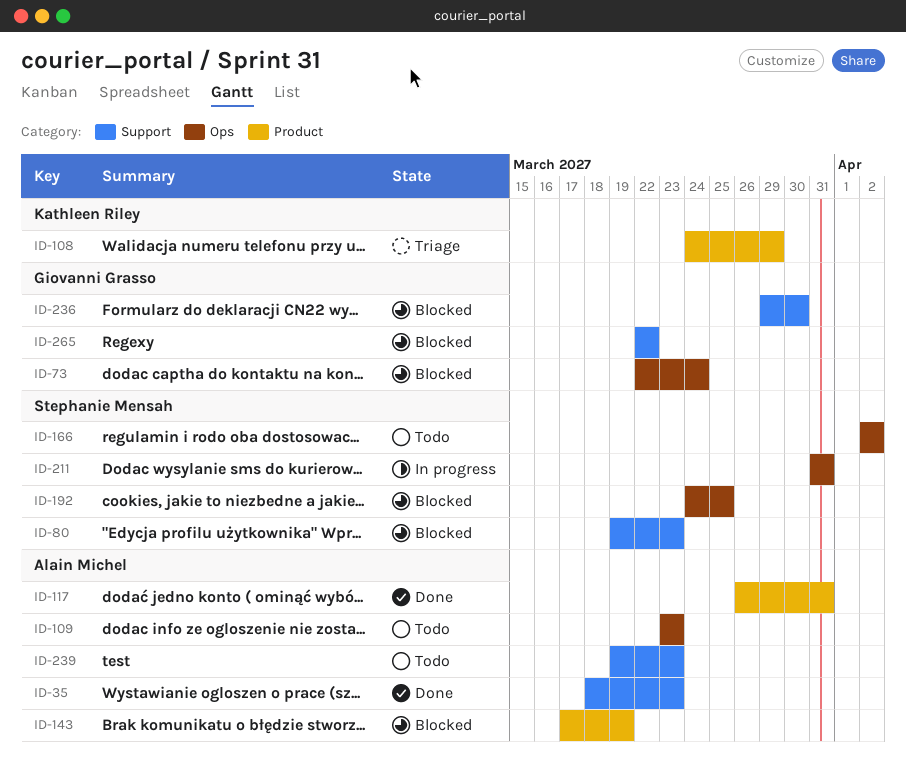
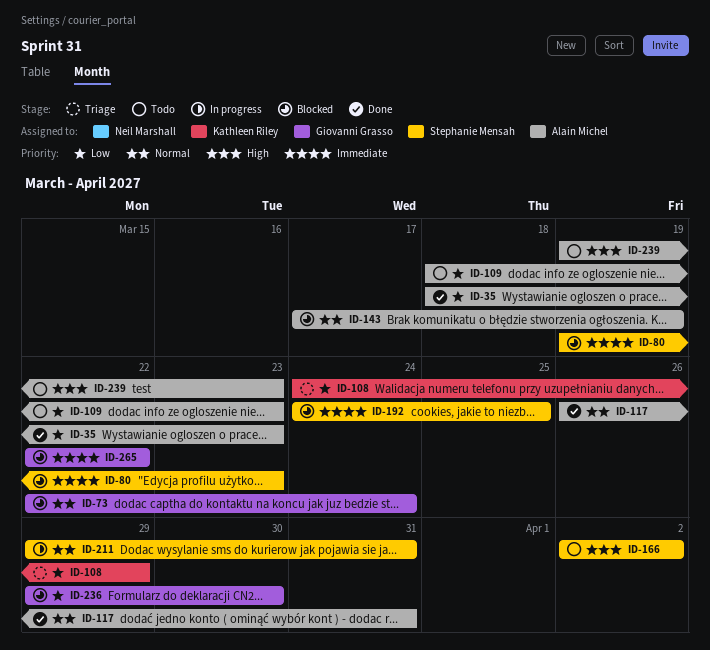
ID-109, start: Mar 23 -> Mar 18
ID-211, start: Mar 31 -> Mar 29

